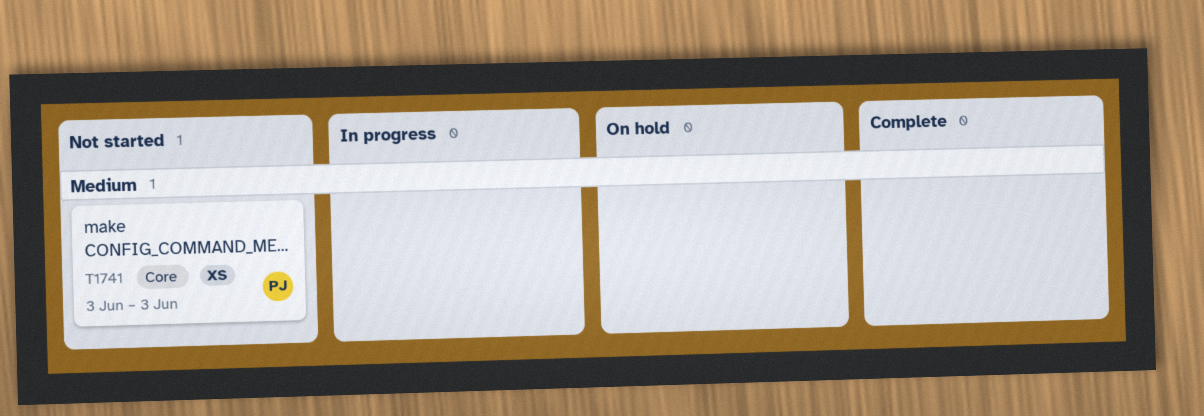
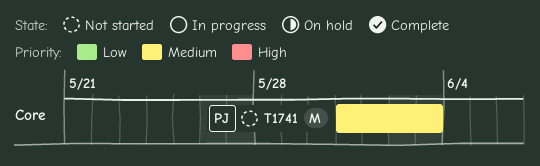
T1741, estimate: XS -> M
T1741, start: Jun 3 -> May 31

